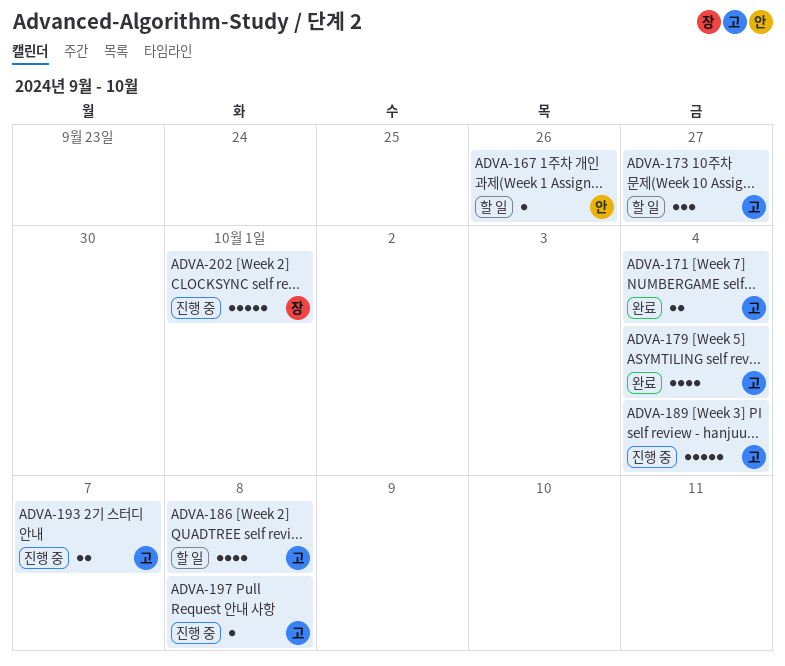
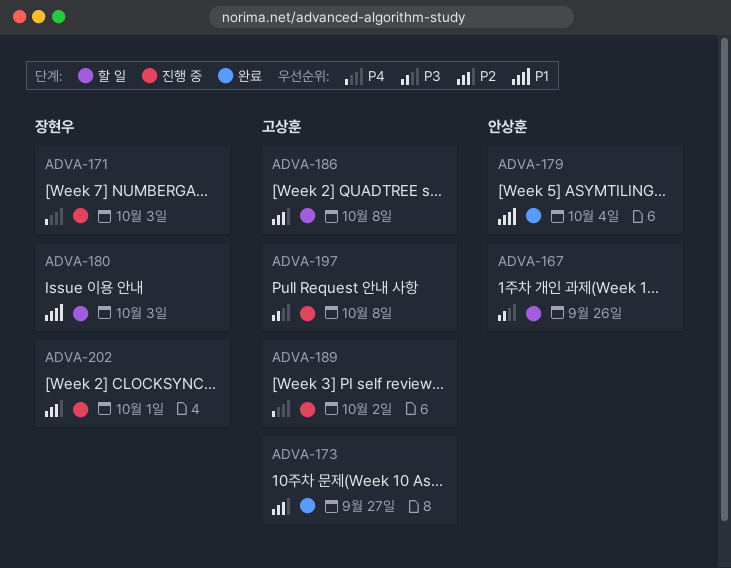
ADVA-171, status: 완료 -> 진행 중
ADVA-171, owner: 고상훈 -> 장현우
ADVA-171, due: Oct 4 -> Oct 3
ADVA-173, status: 할 일 -> 완료
ADVA-179, owner: 고상훈 -> 안상훈
ADVA-180: none -> present
ADVA-189, due: Oct 4 -> Oct 2
ADVA-193: present -> none

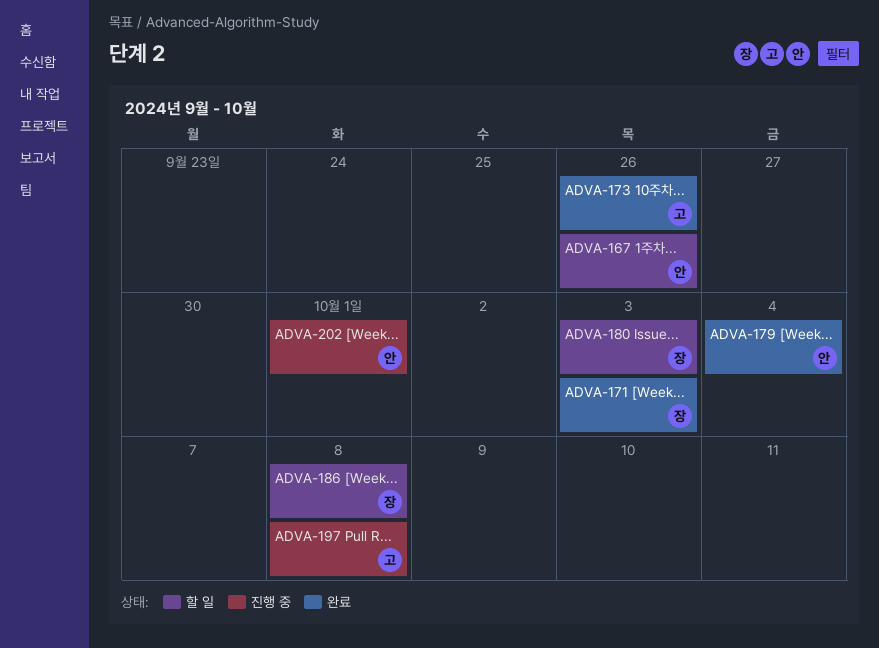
ADVA-171, status: 진행 중 -> 완료
ADVA-173, due: Sep 27 -> Sep 26
ADVA-186, owner: 고상훈 -> 장현우
ADVA-189: present -> none
ADVA-202, owner: 장현우 -> 안상훈

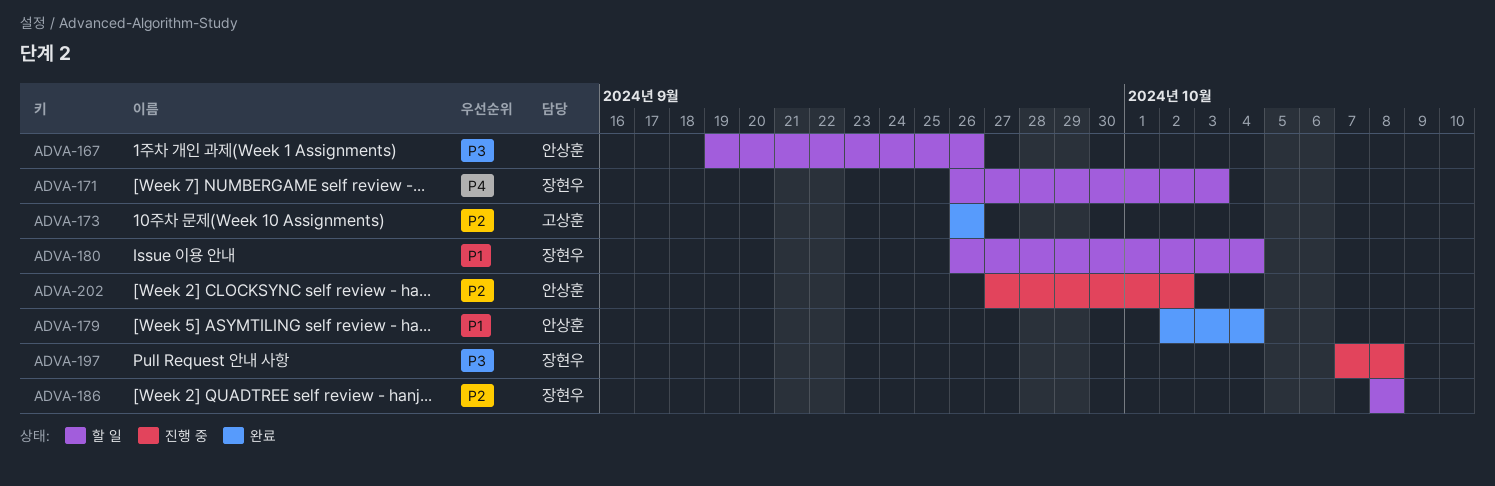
ADVA-171, status: 완료 -> 할 일
ADVA-180, due: Oct 3 -> Oct 4
ADVA-197, owner: 고상훈 -> 장현우
ADVA-202, due: Oct 1 -> Oct 2

